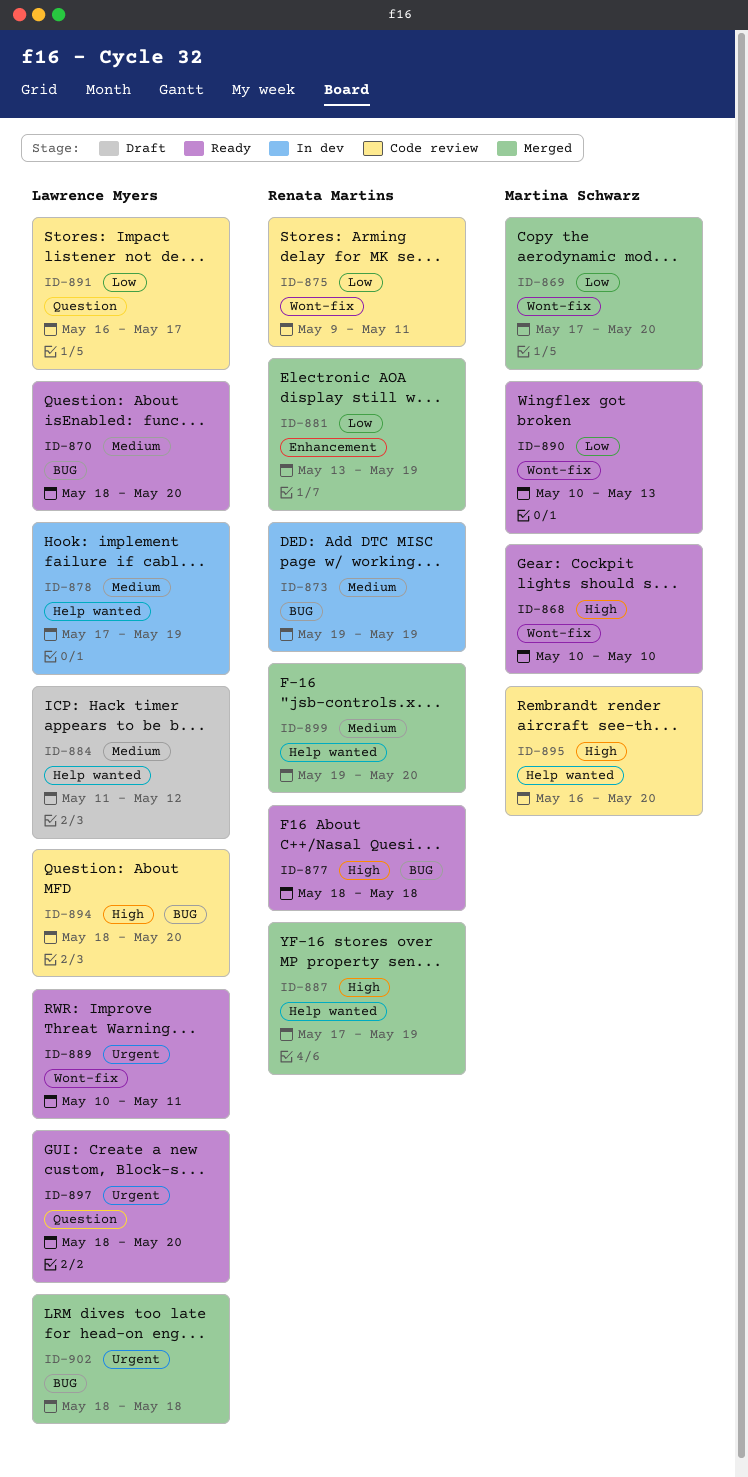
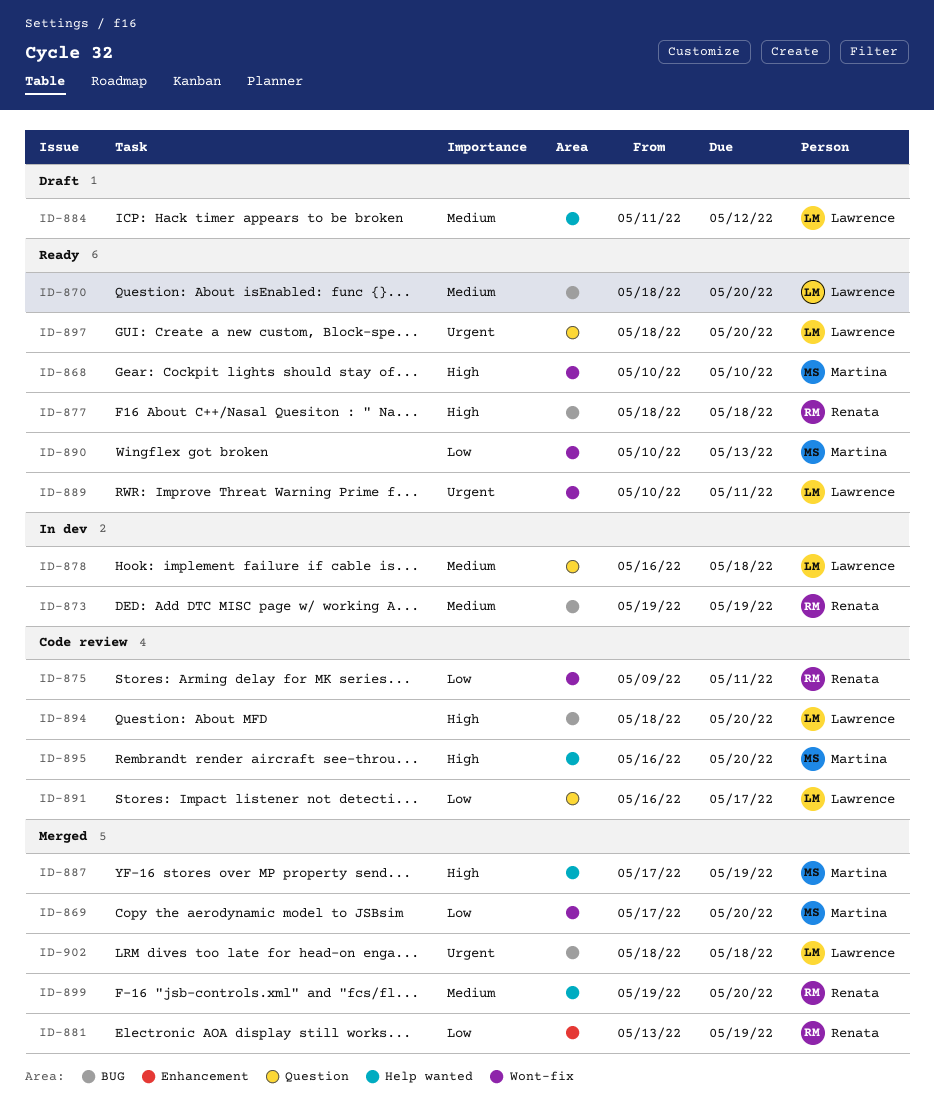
ID-878, label: Help wanted -> Question
ID-878, start: May 17 -> May 16
ID-878, due: May 19 -> May 18
ID-887, owner: Renata Martins -> Martina Schwarz

